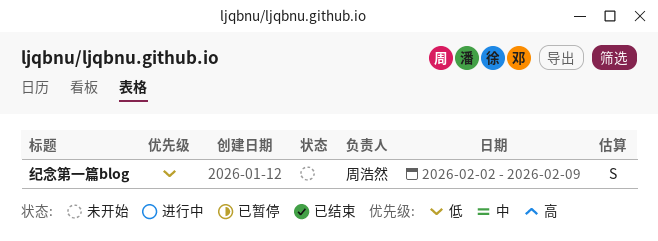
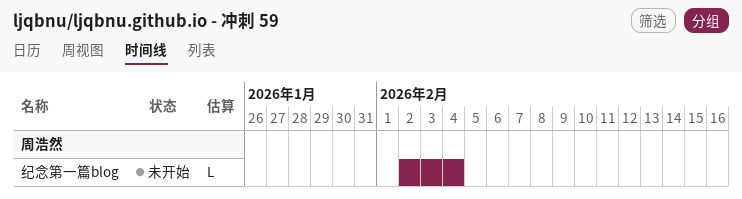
纪念第一篇blog, estimate: S -> L
纪念第一篇blog, due: Feb 9 -> Feb 4

